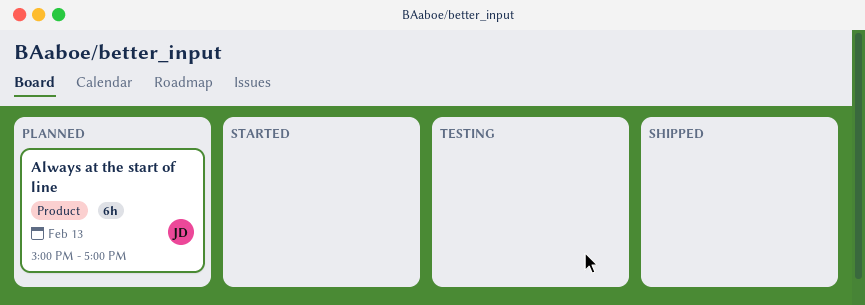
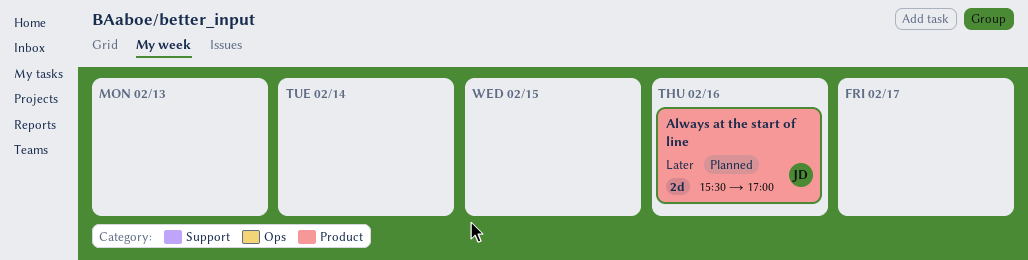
Always at the start of line, estimate: 6h -> 2d
Always at the start of line, day: Feb 13 -> Feb 16
Always at the start of line, begins: 15:00 -> 15:30

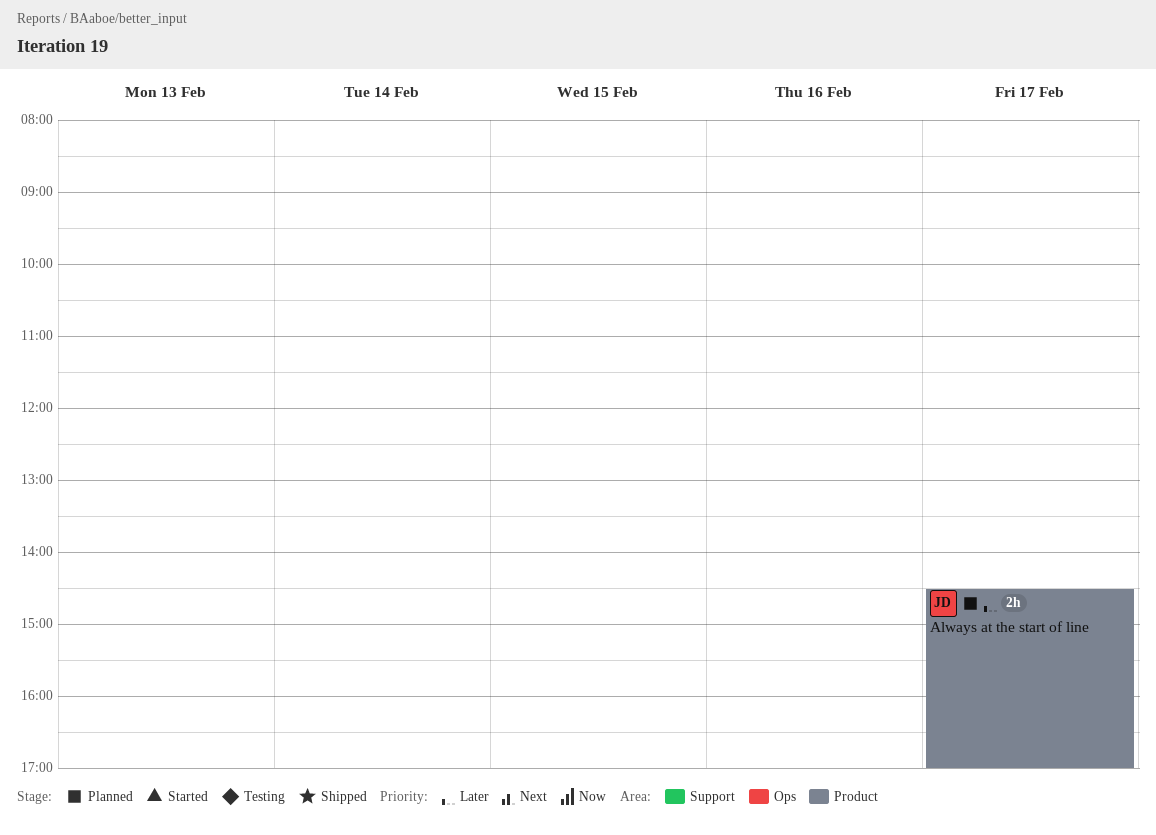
Always at the start of line, estimate: 2d -> 2h
Always at the start of line, day: Feb 16 -> Feb 17
Always at the start of line, begins: 15:30 -> 14:30

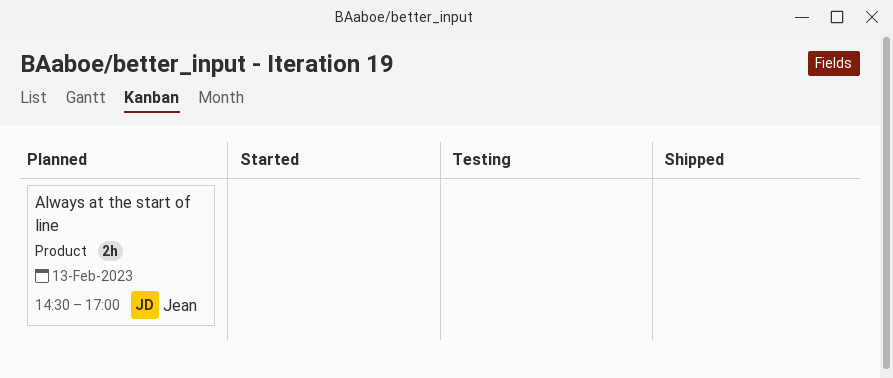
Always at the start of line, day: Feb 17 -> Feb 13

